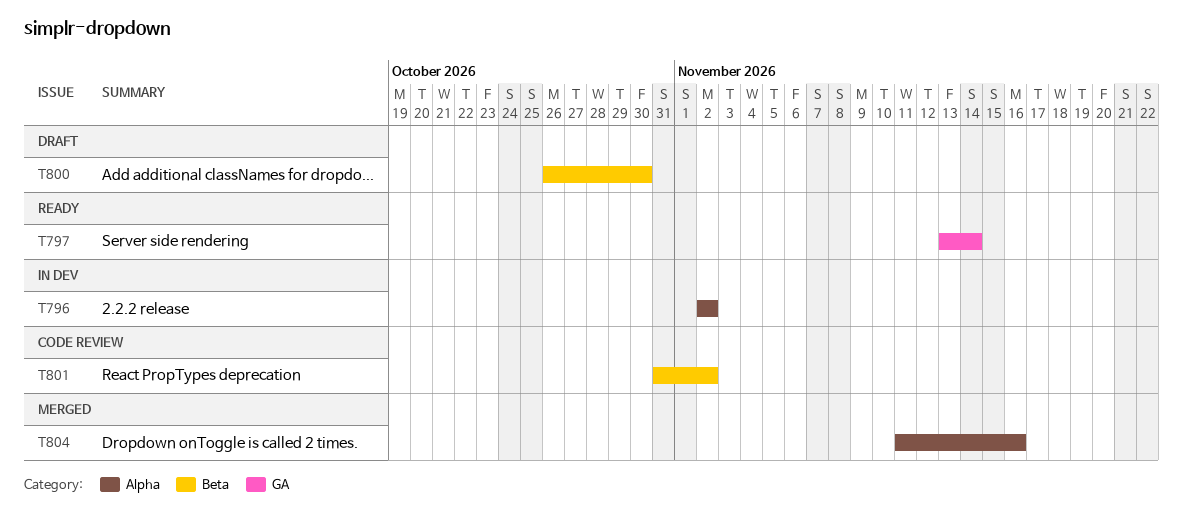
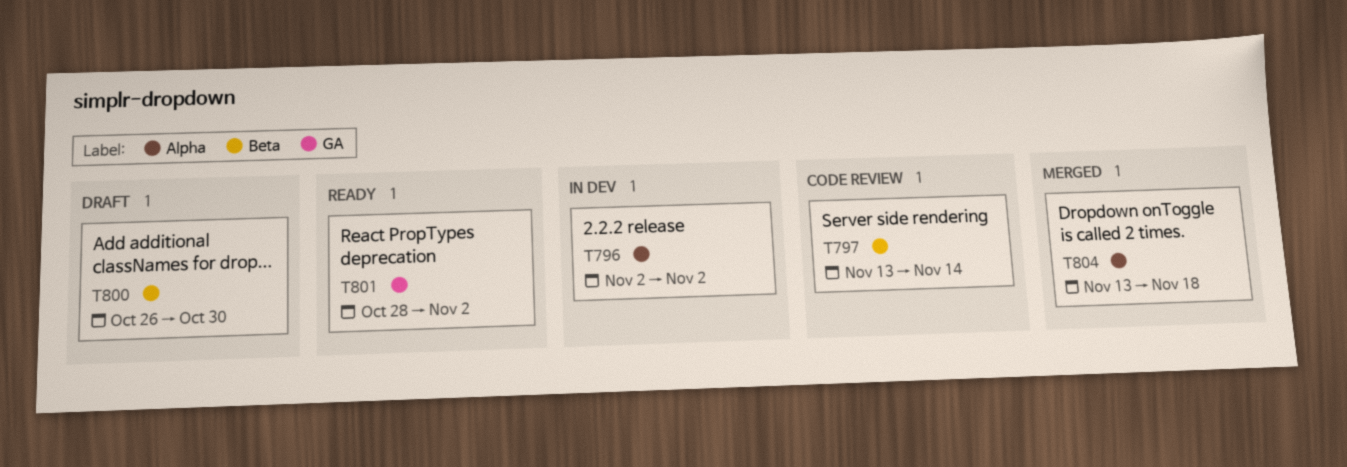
T797, status: Ready -> Code review
T797, label: GA -> Beta
T801, status: Code review -> Ready
T801, label: Beta -> GA
T801, start: Oct 31 -> Oct 28
T804, start: Nov 11 -> Nov 13
T804, due: Nov 16 -> Nov 18

